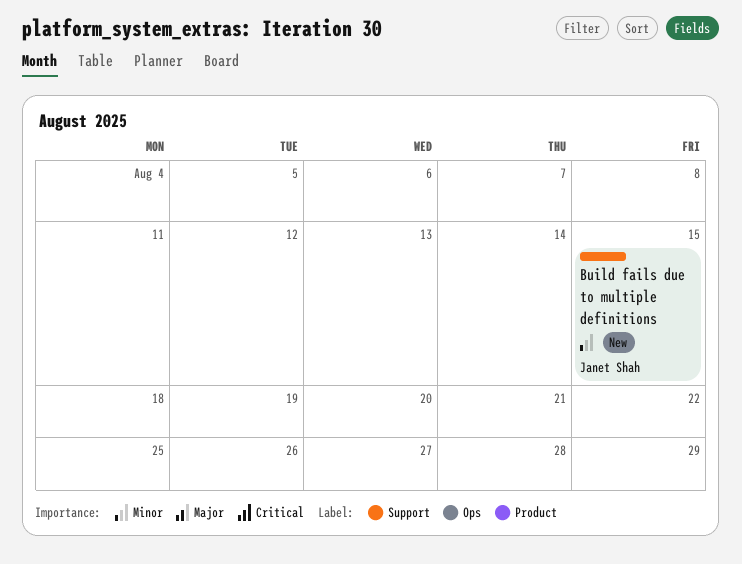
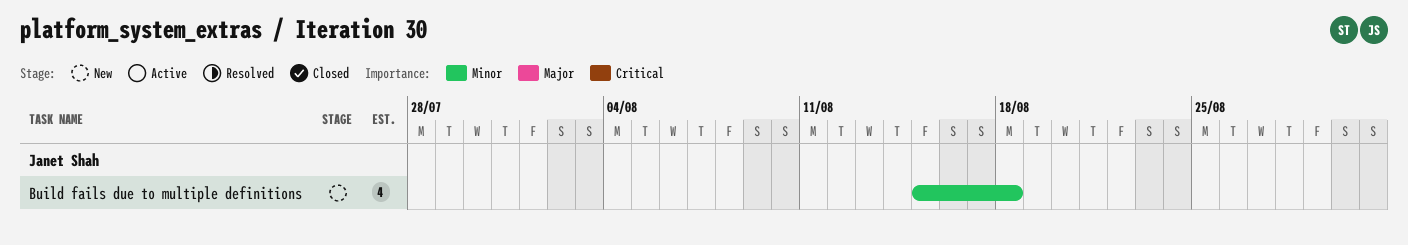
Build fails due to multiple definitions, due: Aug 15 -> Aug 18

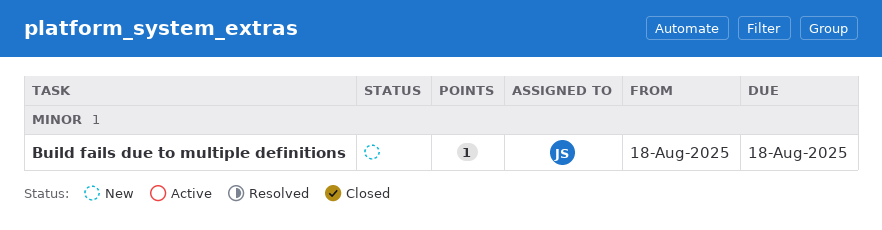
Build fails due to multiple definitions, estimate: 4 -> 1
Build fails due to multiple definitions, start: Aug 15 -> Aug 18

